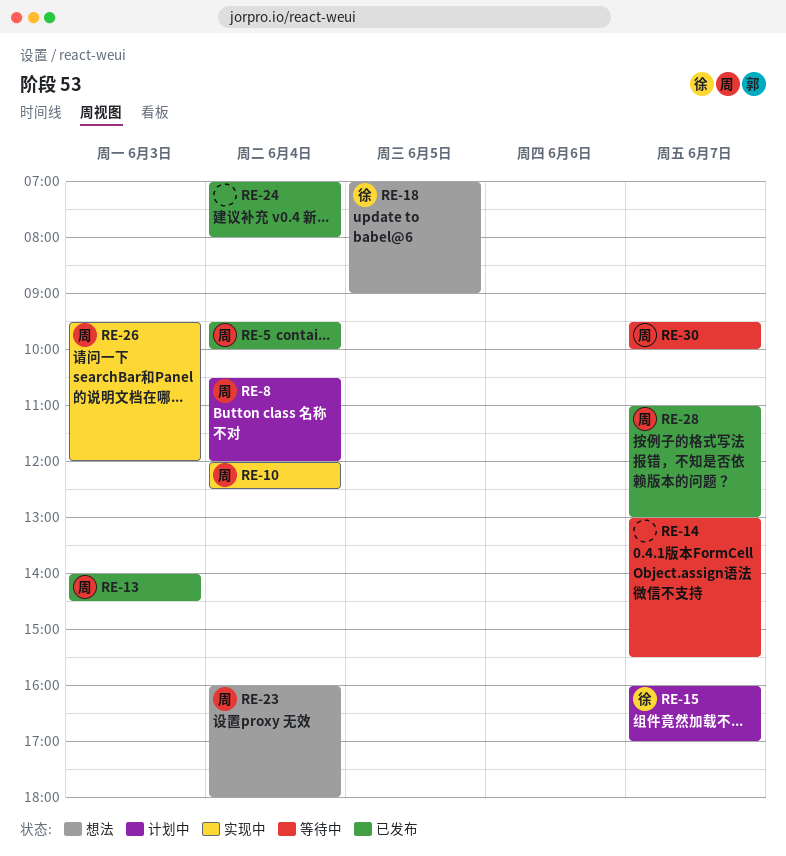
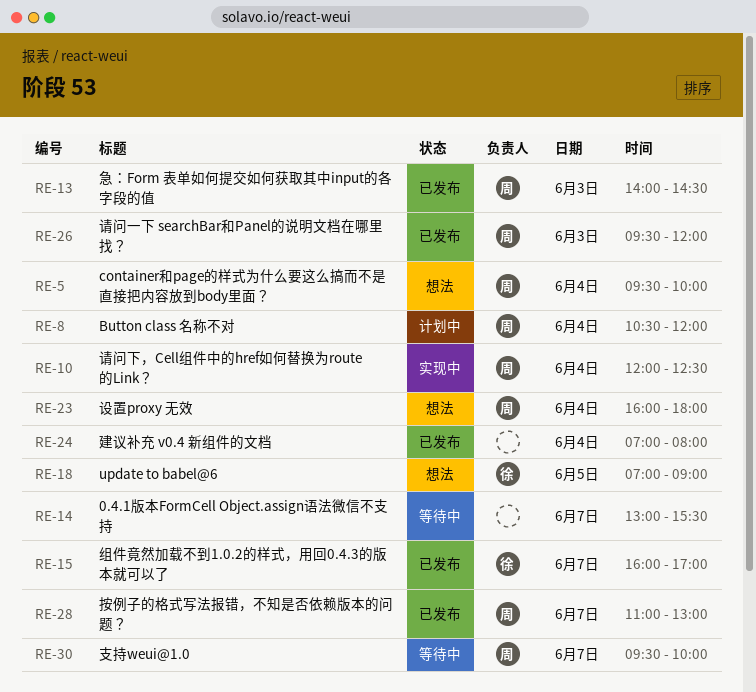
RE-5, status: 已发布 -> 想法
RE-15, status: 计划中 -> 已发布
RE-26, status: 实现中 -> 已发布

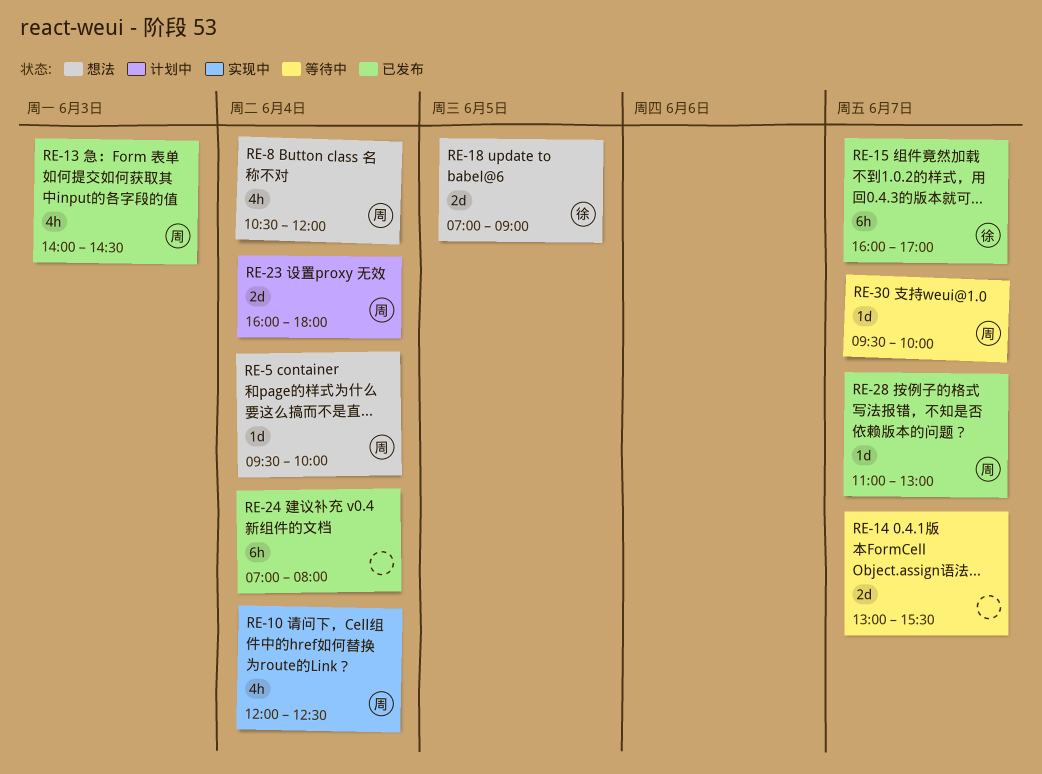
RE-8, status: 计划中 -> 想法
RE-23, status: 想法 -> 计划中
RE-26: present -> none

